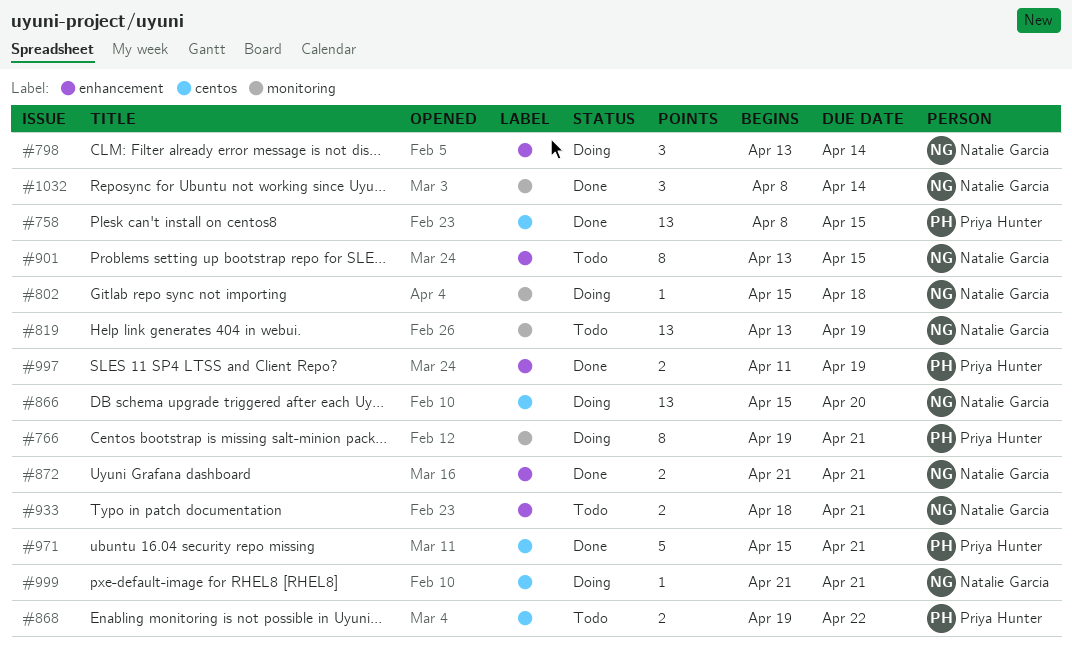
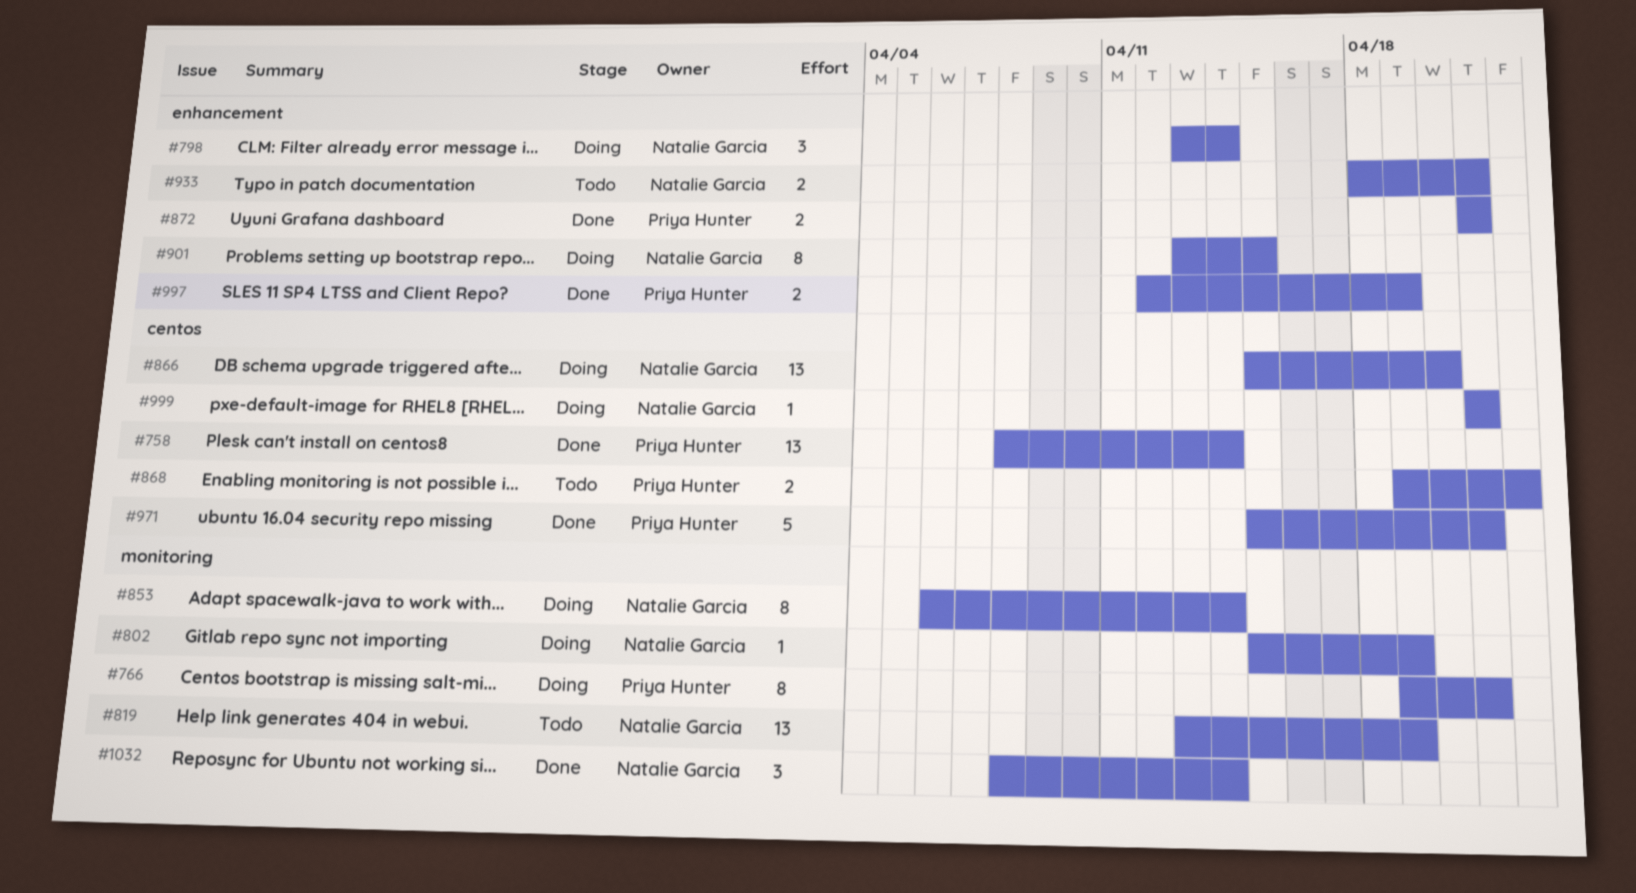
#758, due: Apr 15 -> Apr 14
#802, due: Apr 18 -> Apr 19
#853: none -> present
#872, owner: Natalie Garcia -> Priya Hunter
#901, status: Todo -> Doing
#997, start: Apr 11 -> Apr 12

